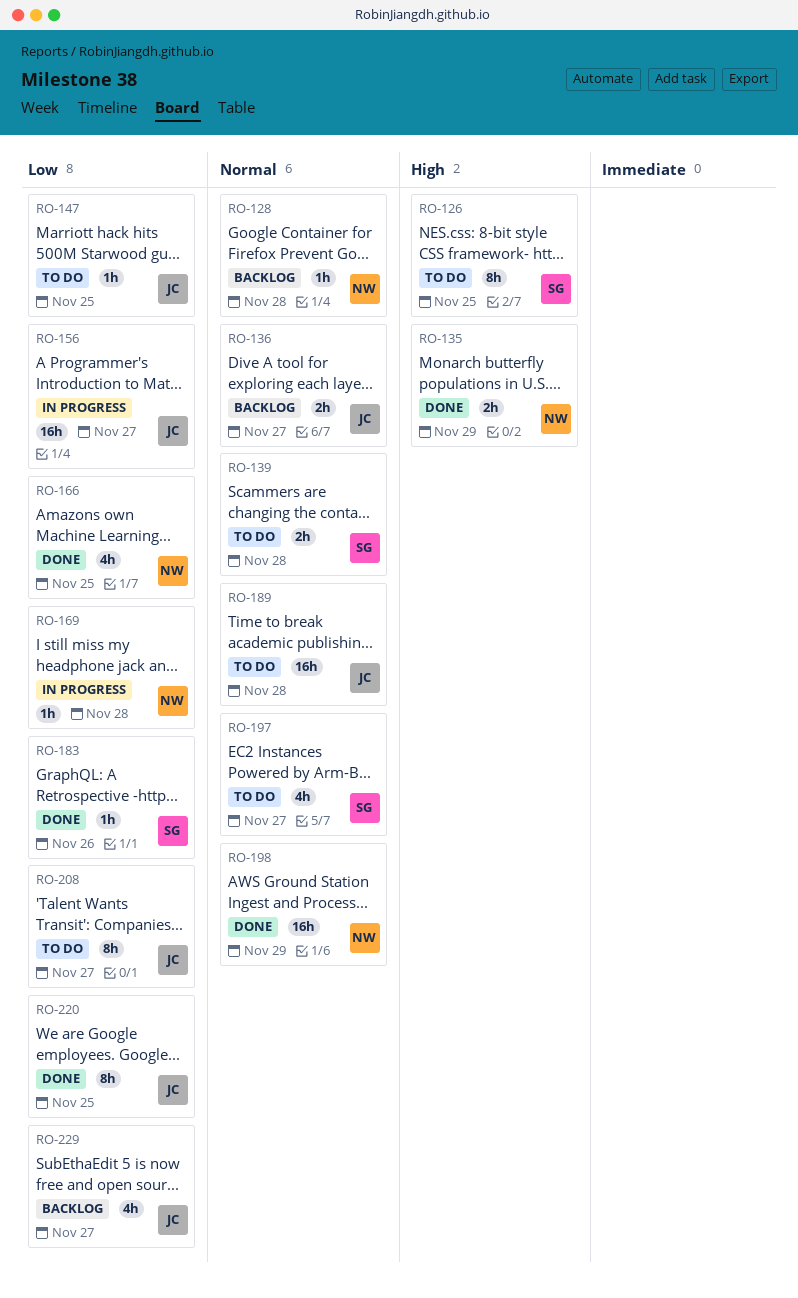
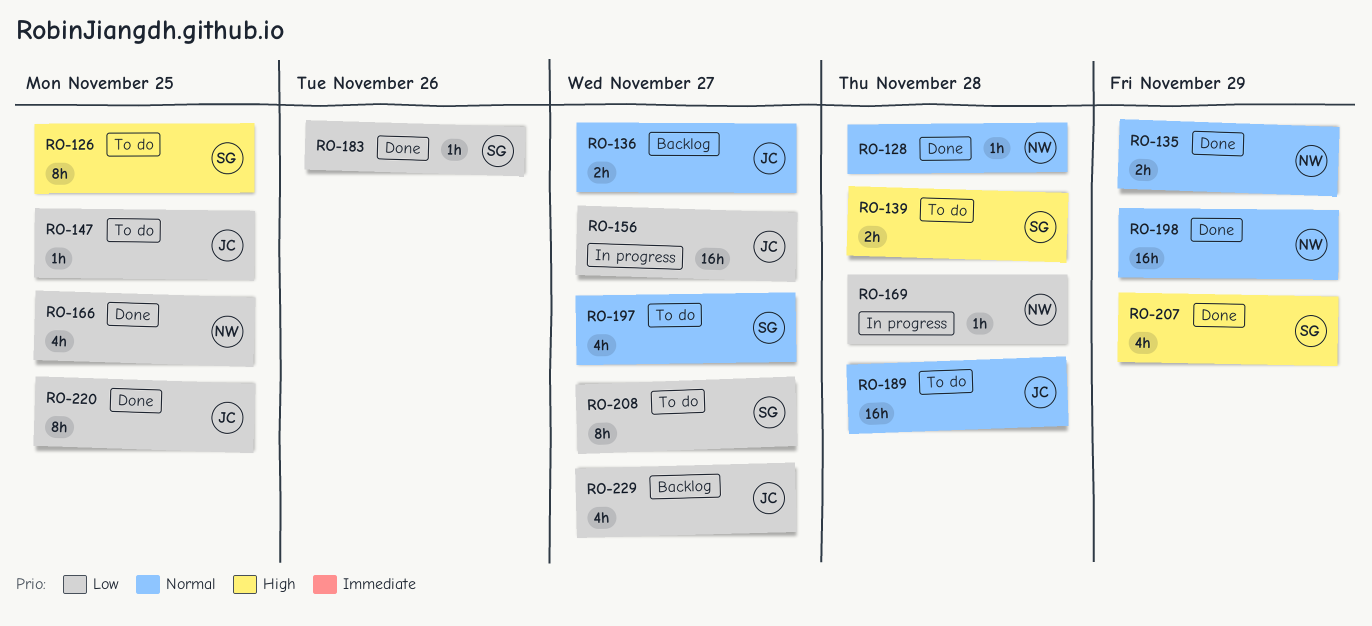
RO-128, status: Backlog -> Done
RO-135, priority: High -> Normal
RO-139, priority: Normal -> High
RO-207: none -> present
RO-208, owner: JC -> SG

